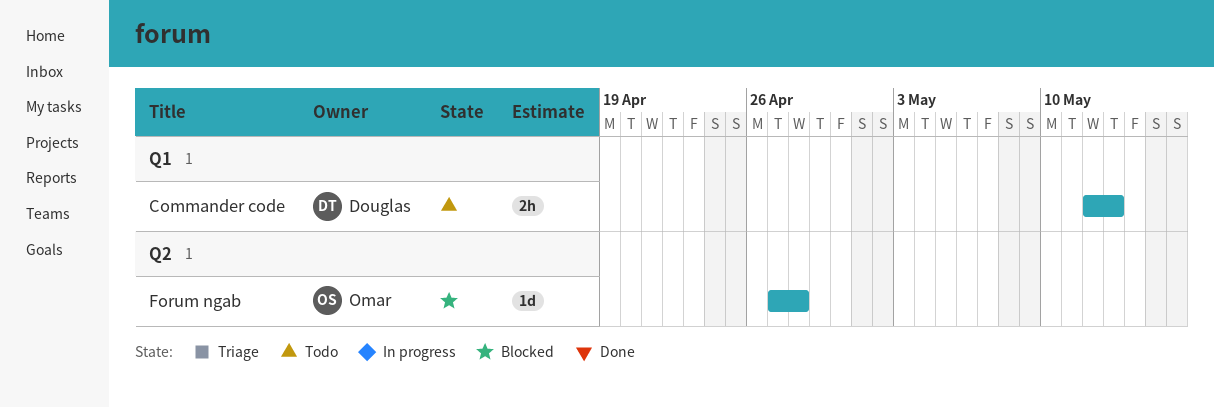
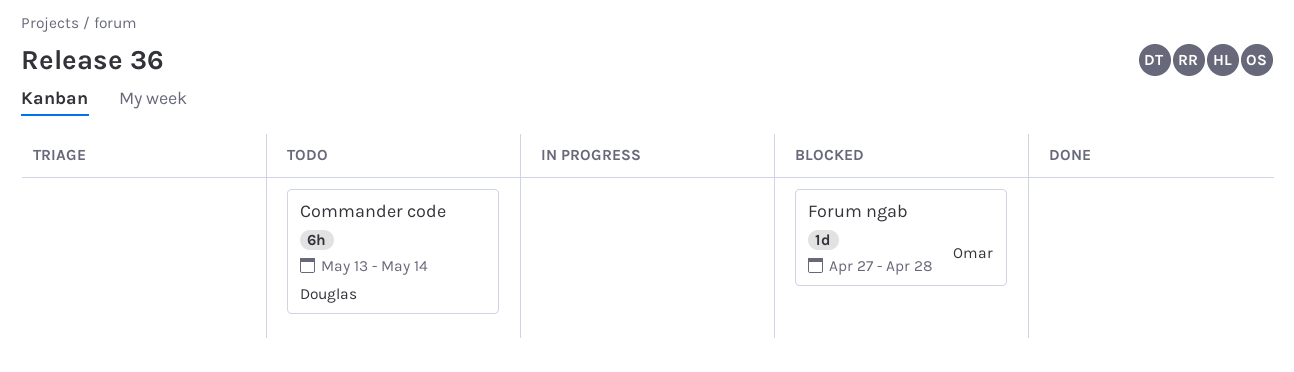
Commander code, estimate: 2h -> 6h
Commander code, start: May 12 -> May 13
Commander code, due: May 13 -> May 14

